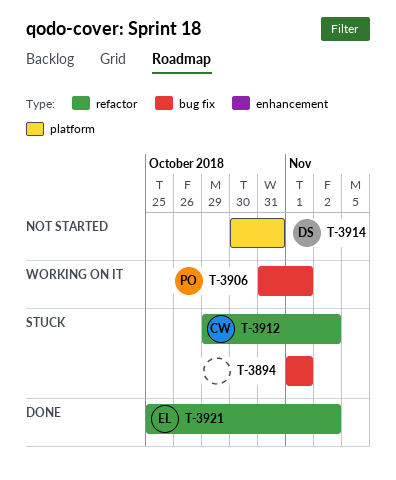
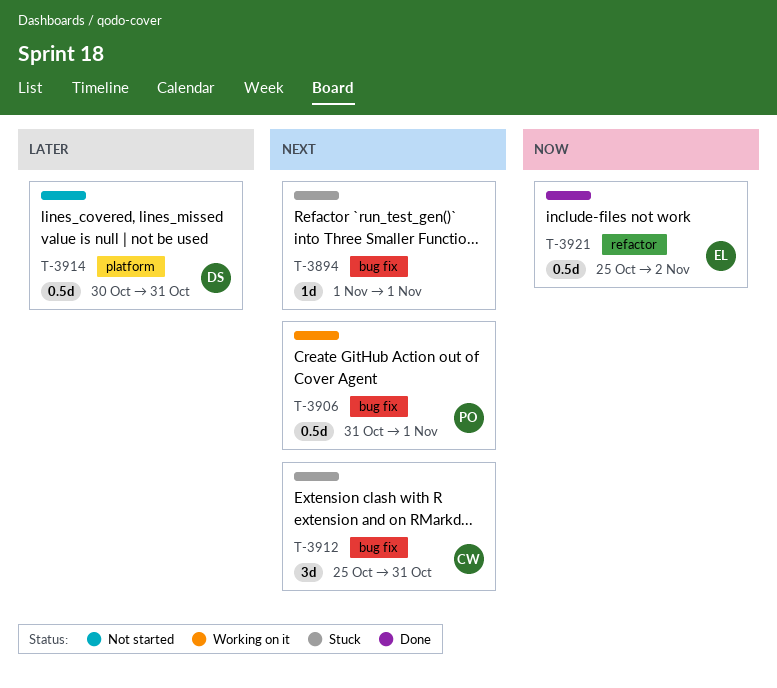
T-3912, label: refactor -> bug fix
T-3912, start: Oct 29 -> Oct 25
T-3912, due: Nov 2 -> Oct 31

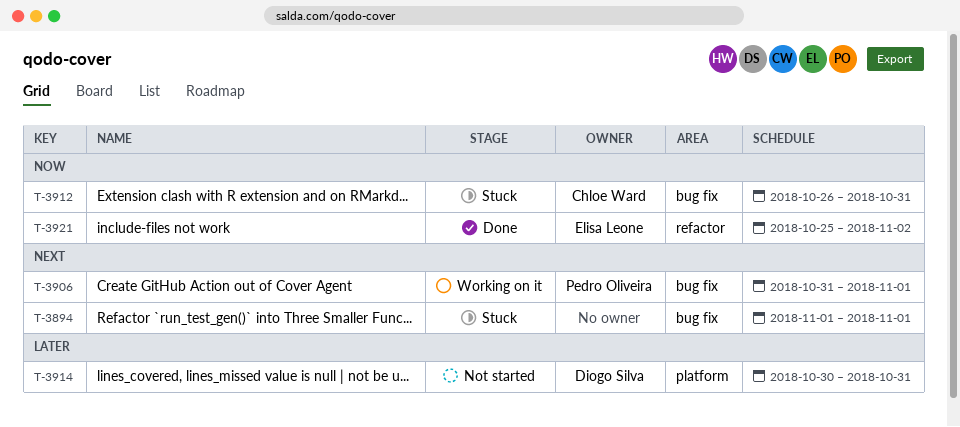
T-3912, priority: Next -> Now
T-3912, start: Oct 25 -> Oct 26

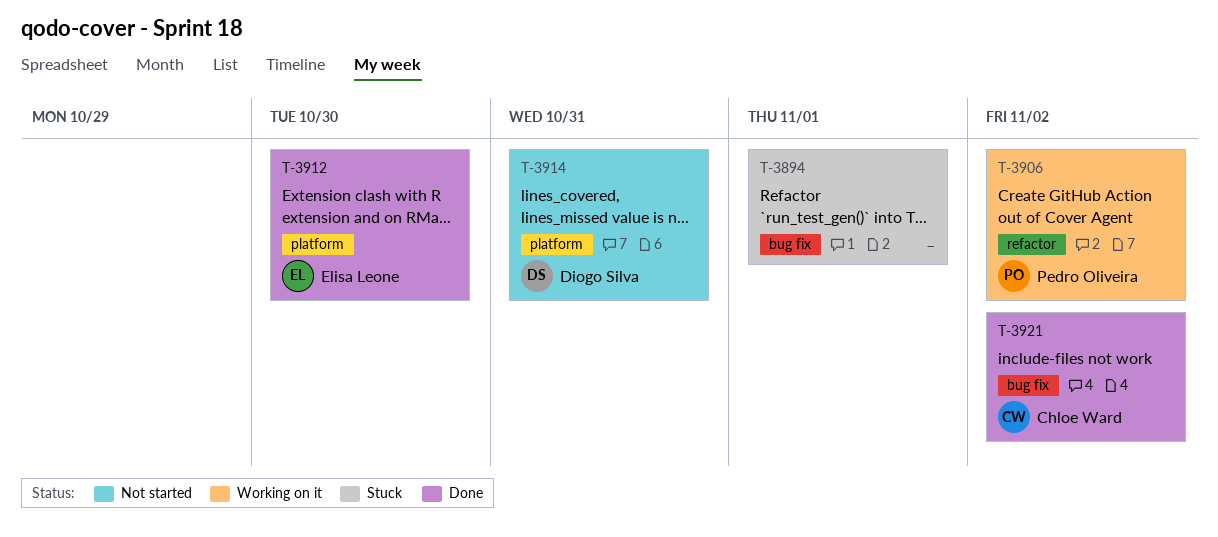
T-3906, label: bug fix -> refactor
T-3906, due: Nov 1 -> Nov 2
T-3912, status: Stuck -> Done
T-3912, owner: Chloe Ward -> Elisa Leone
T-3912, label: bug fix -> platform
T-3912, due: Oct 31 -> Oct 30
T-3921, owner: Elisa Leone -> Chloe Ward
T-3921, label: refactor -> bug fix

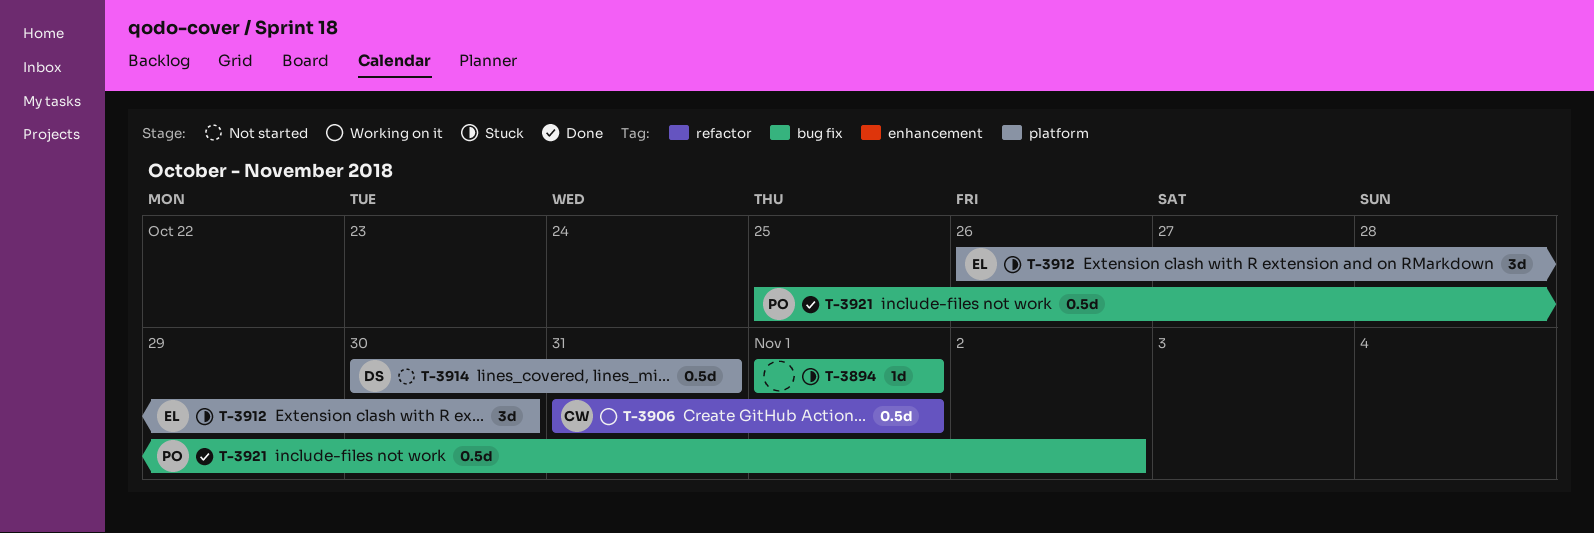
T-3906, owner: Pedro Oliveira -> Chloe Ward
T-3906, due: Nov 2 -> Nov 1
T-3912, status: Done -> Stuck
T-3921, owner: Chloe Ward -> Pedro Oliveira

